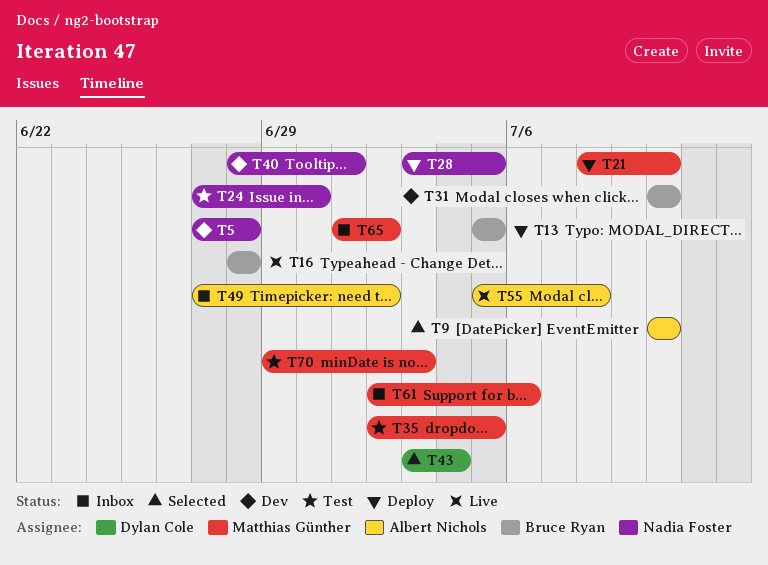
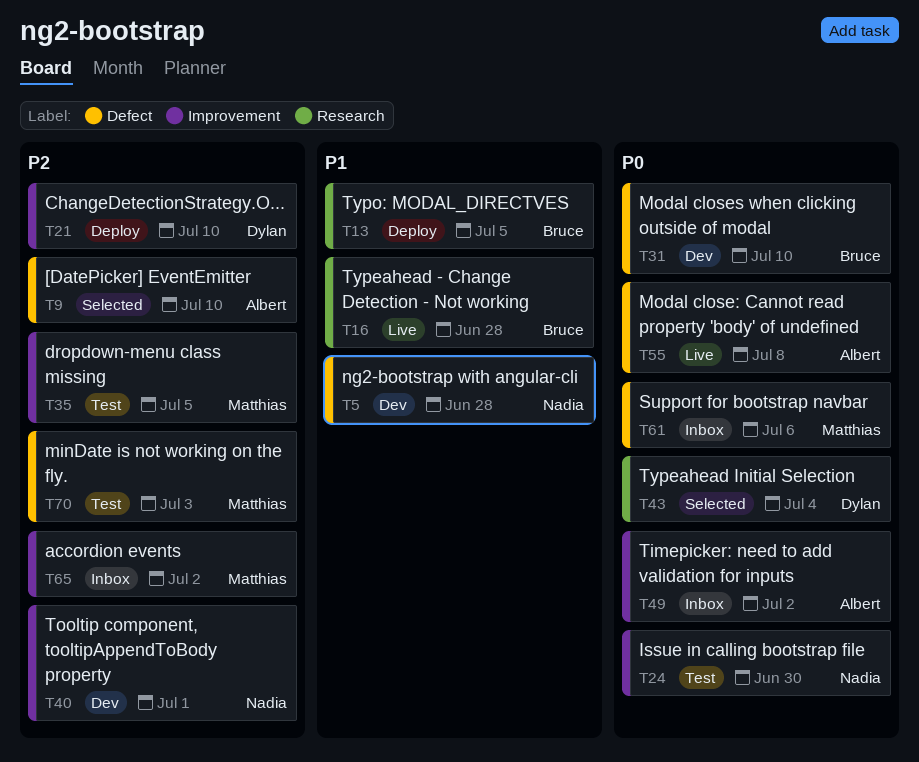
T21, owner: Matthias Günther -> Dylan Cole
T28: present -> none

